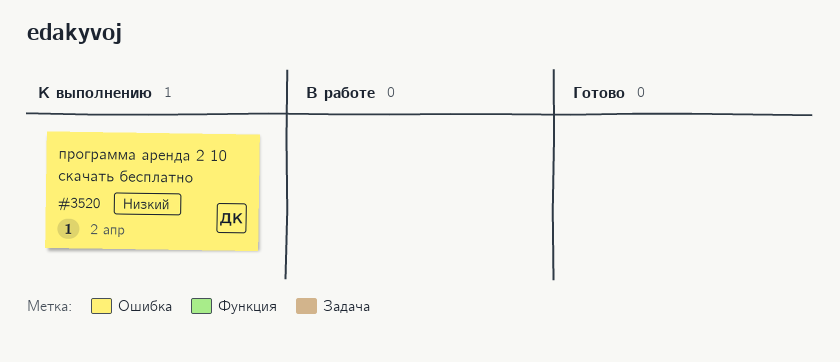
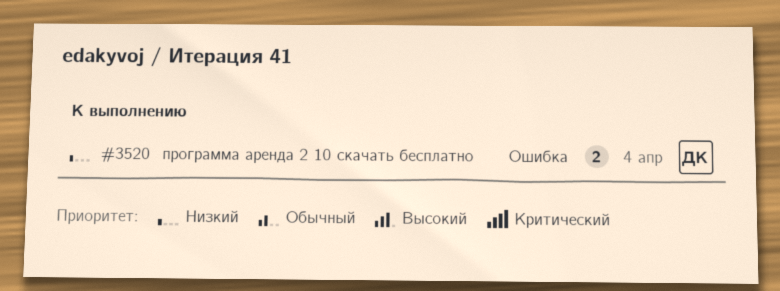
#3520, estimate: 1 -> 2
#3520, due: Apr 2 -> Apr 4

